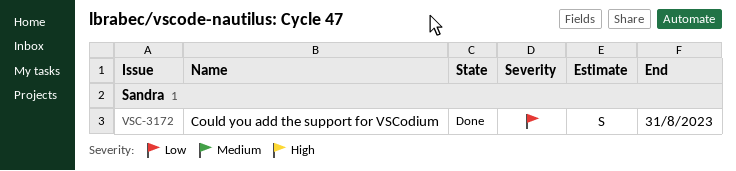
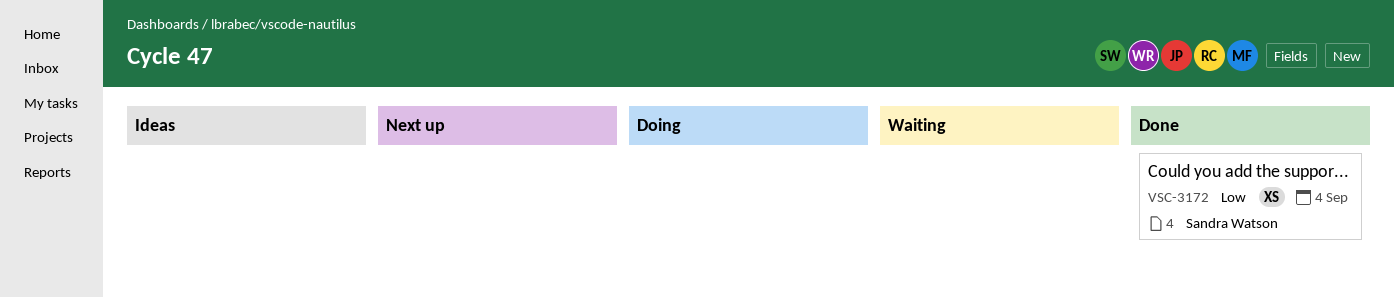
VSC-3172, estimate: S -> XS
VSC-3172, due: Aug 31 -> Sep 4

